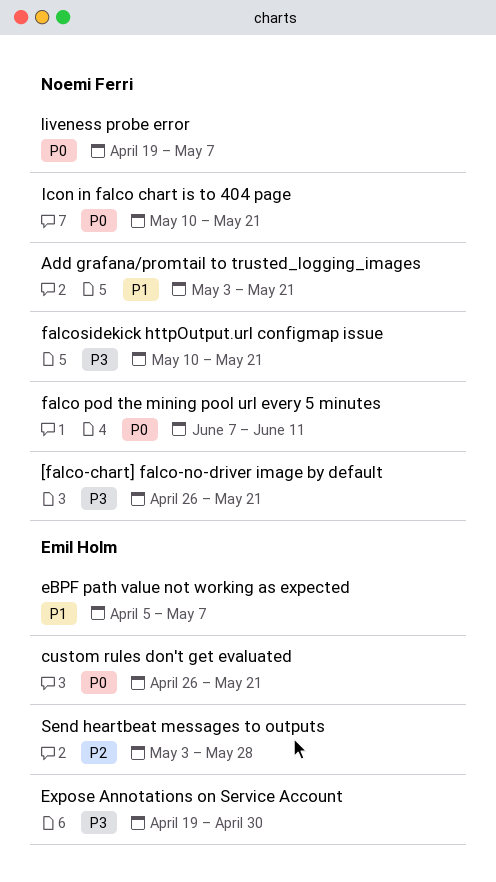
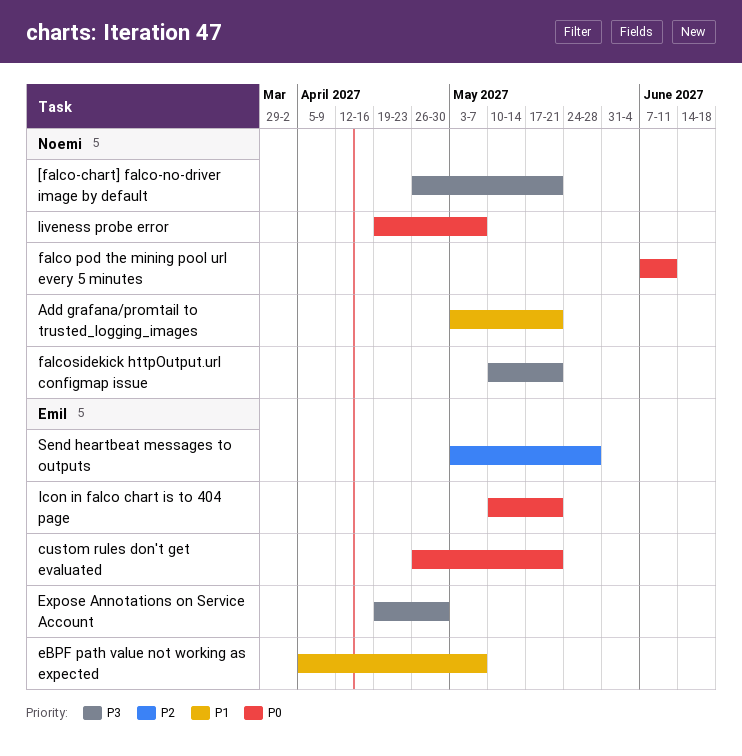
Icon in falco chart is to 404 page, owner: Noemi Ferri -> Emil Holm

